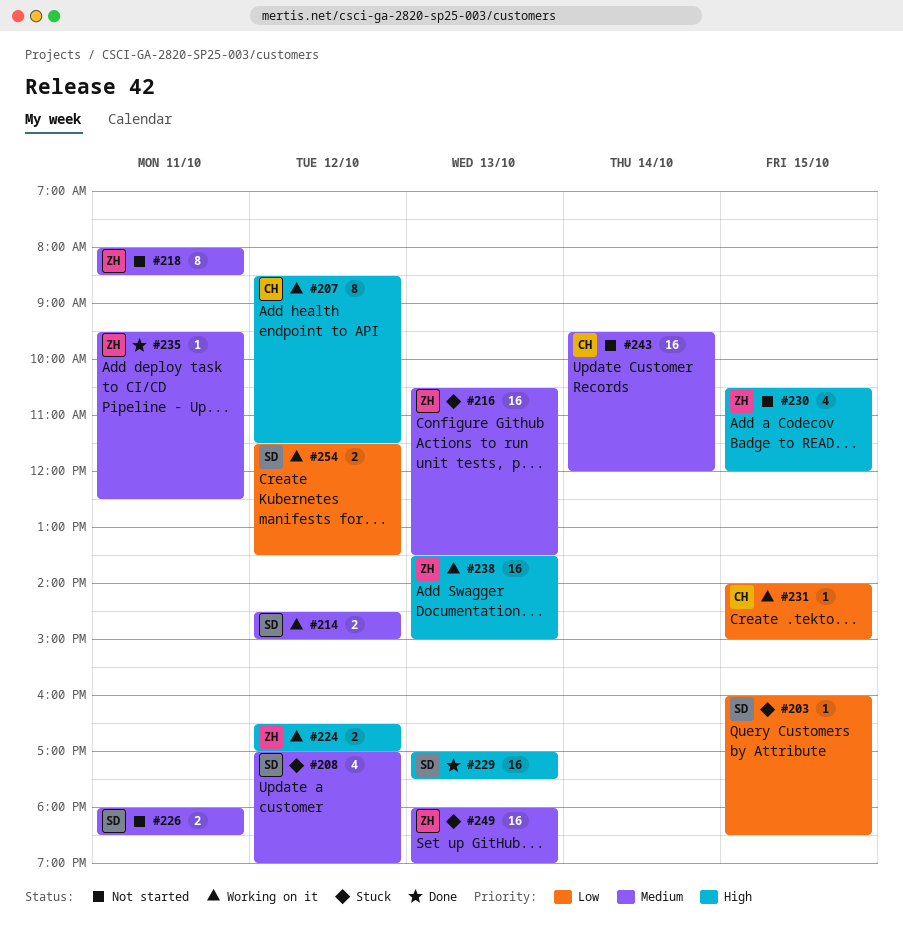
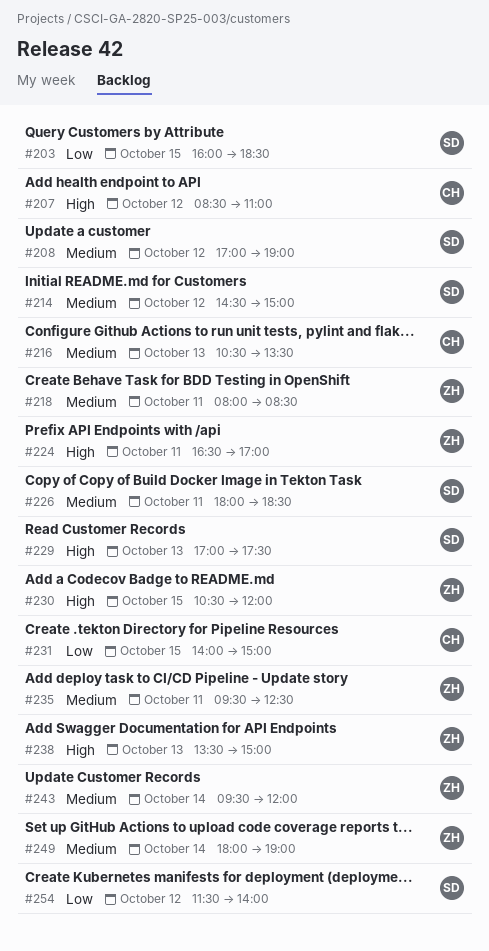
#207, ends: 11:30 -> 11:00
#216, owner: ZH -> CH
#224, day: Oct 12 -> Oct 11
#243, owner: CH -> ZH
#249, day: Oct 13 -> Oct 14
#254, ends: 13:30 -> 14:00

